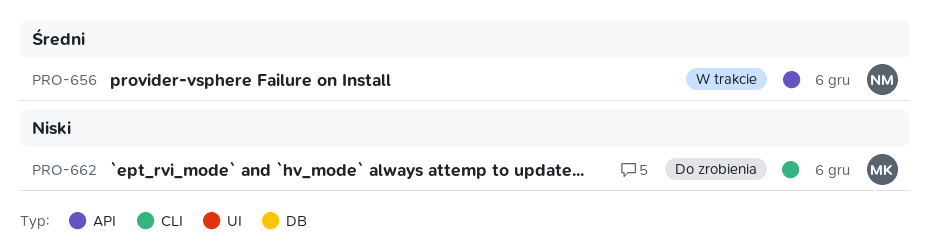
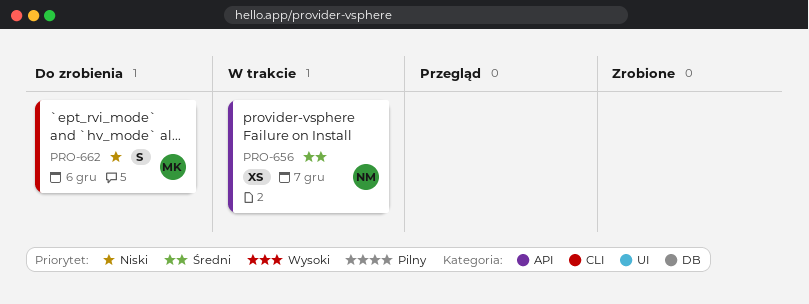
PRO-656, due: Dec 6 -> Dec 7

